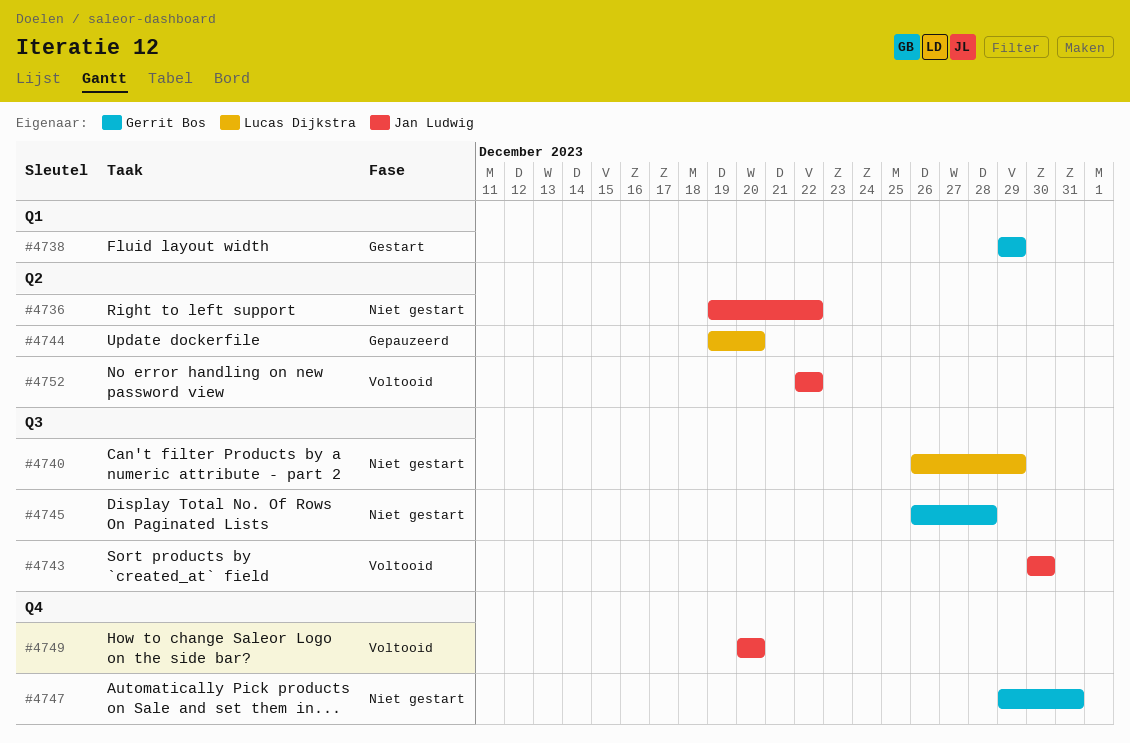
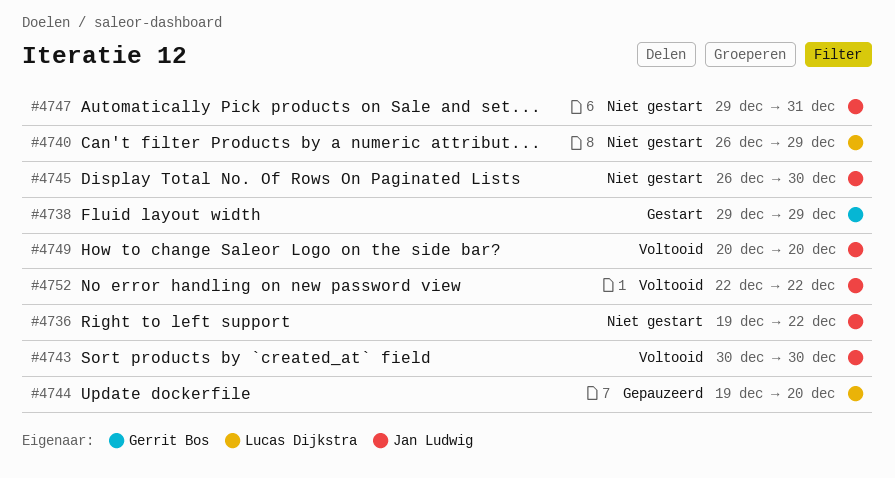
#4745, owner: Gerrit Bos -> Jan Ludwig
#4745, due: Dec 28 -> Dec 30
#4747, owner: Gerrit Bos -> Jan Ludwig

